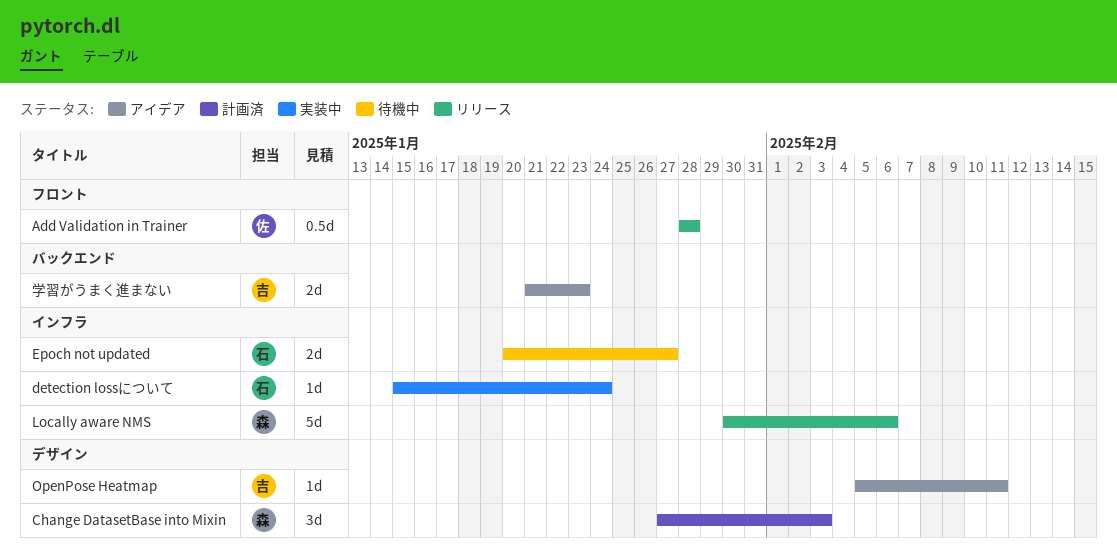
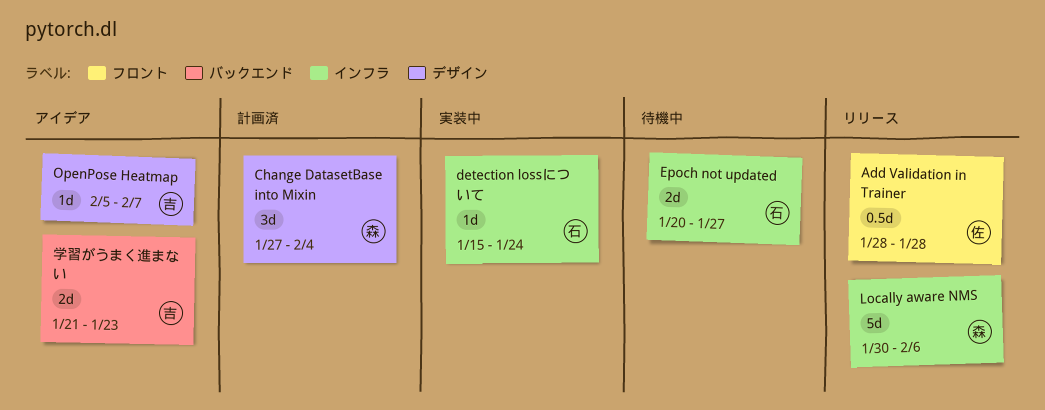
Change DatasetBase into Mixin, due: Feb 3 -> Feb 4
OpenPose Heatmap, due: Feb 11 -> Feb 7

